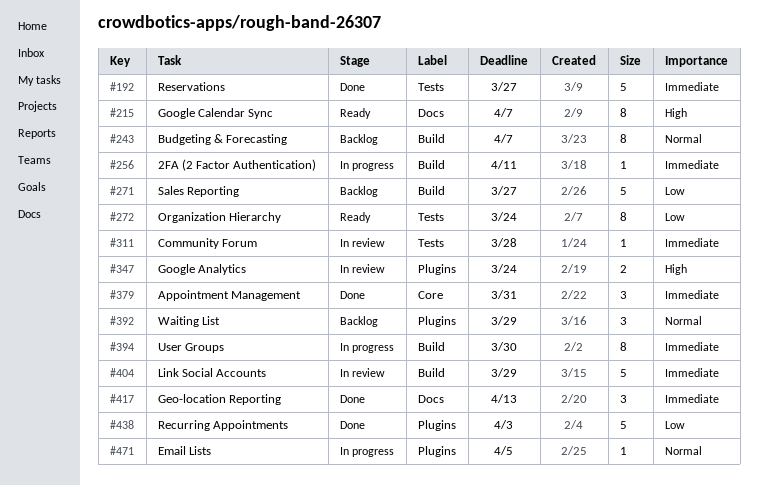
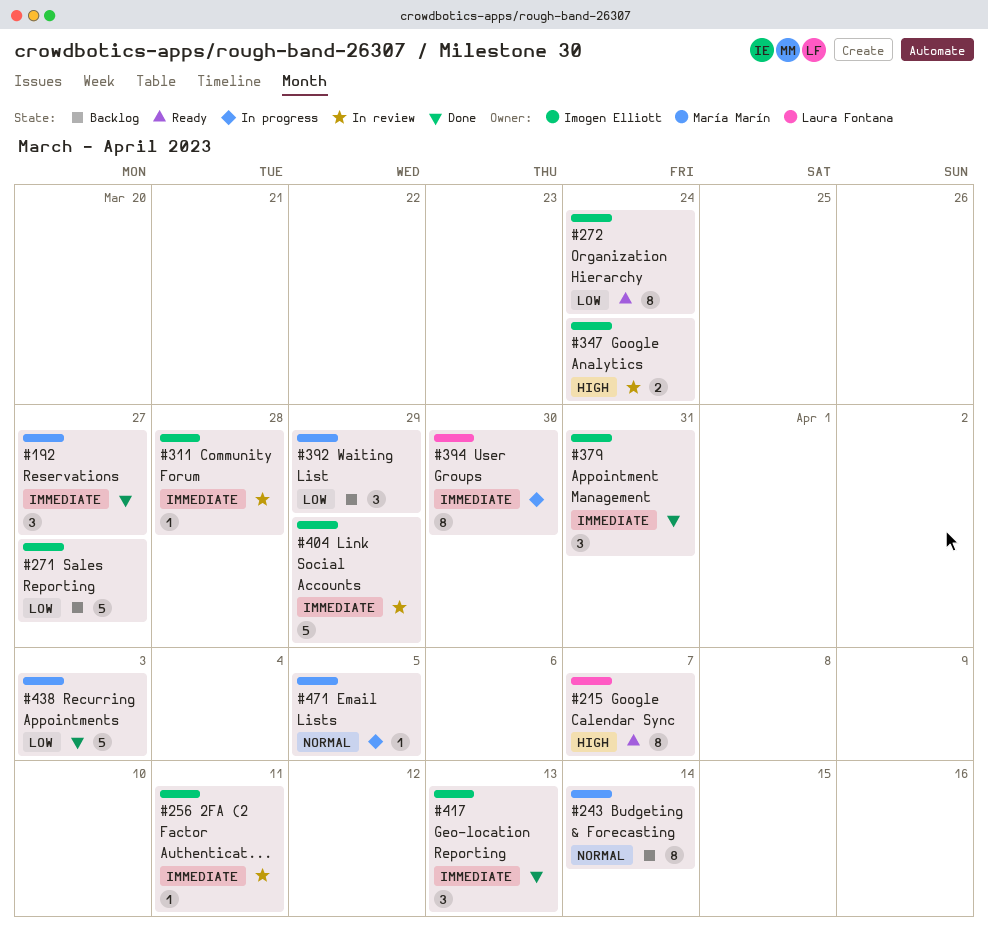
#192, estimate: 5 -> 3
#243, due: Apr 7 -> Apr 14
#256, status: In progress -> In review
#392, priority: Normal -> Low

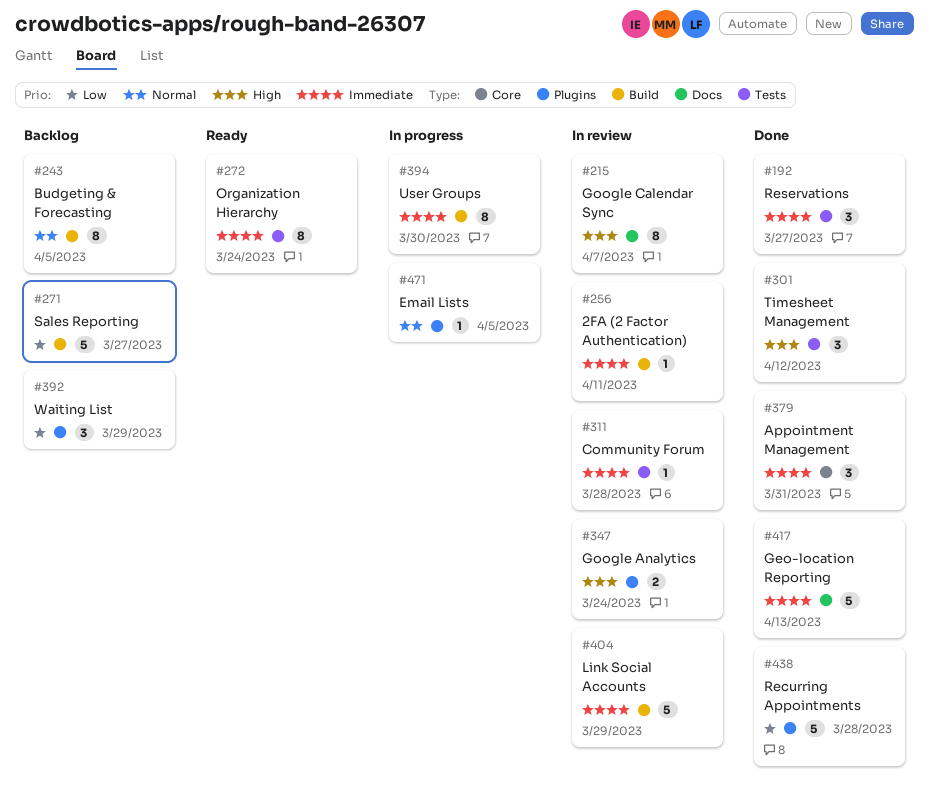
#215, status: Ready -> In review
#243, due: Apr 14 -> Apr 5
#272, priority: Low -> Immediate
#301: none -> present
#417, estimate: 3 -> 5
#438, due: Apr 3 -> Mar 28

